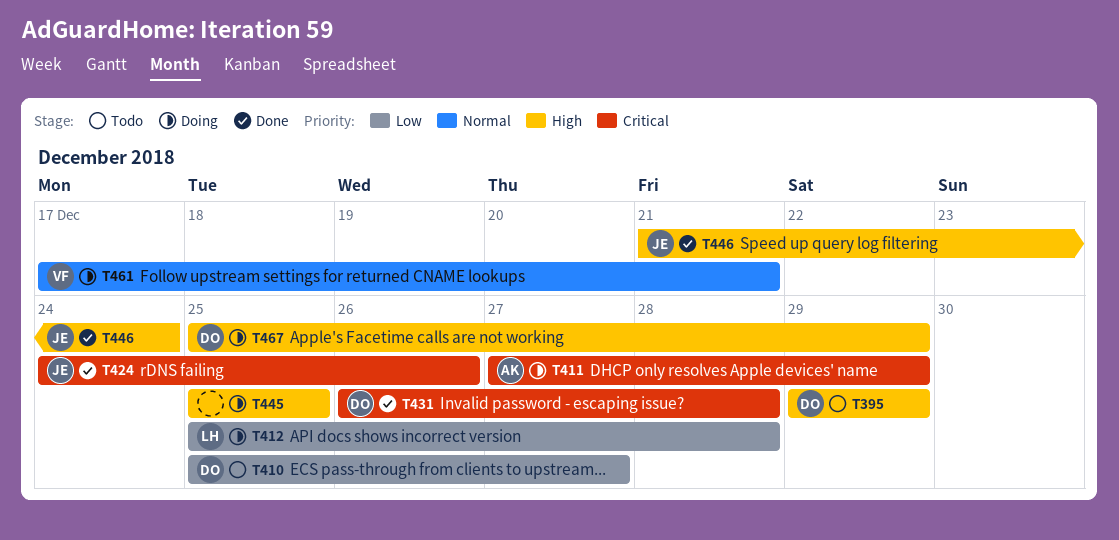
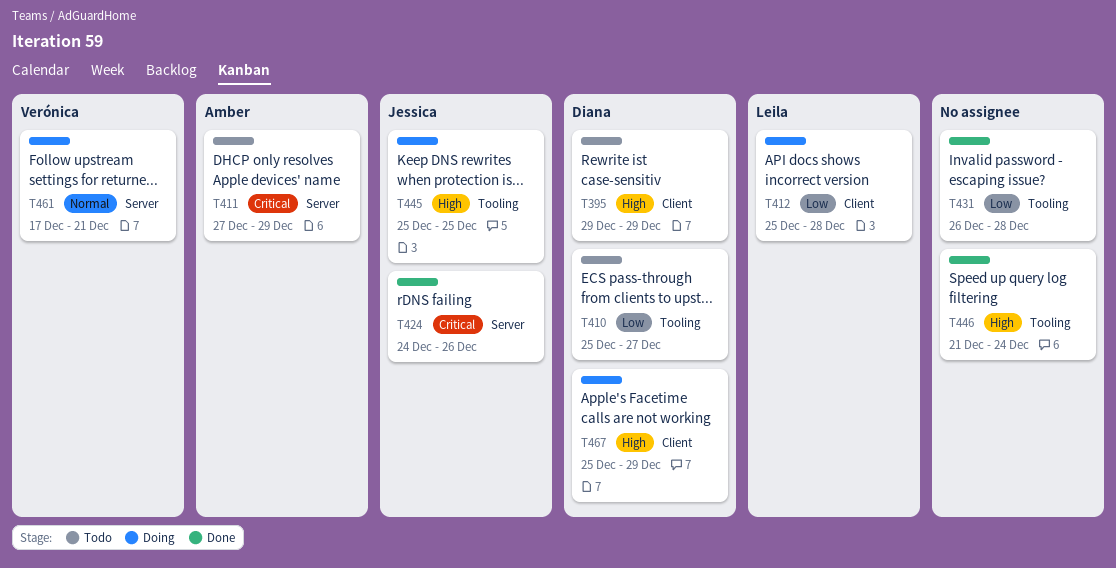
T411, status: Doing -> Todo
T431, owner: Diana -> none
T431, priority: Critical -> Low
T445, owner: none -> Jessica
T446, owner: Jessica -> none

